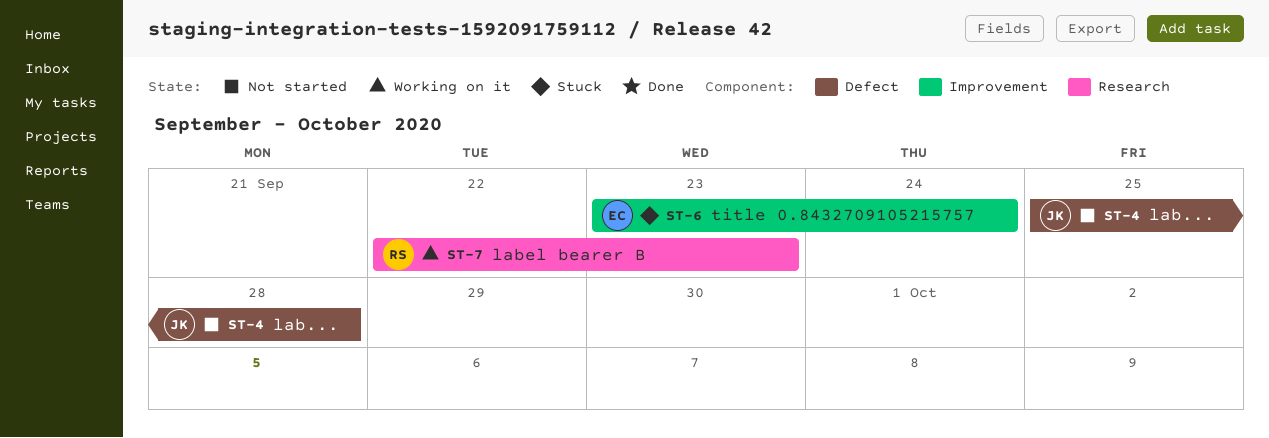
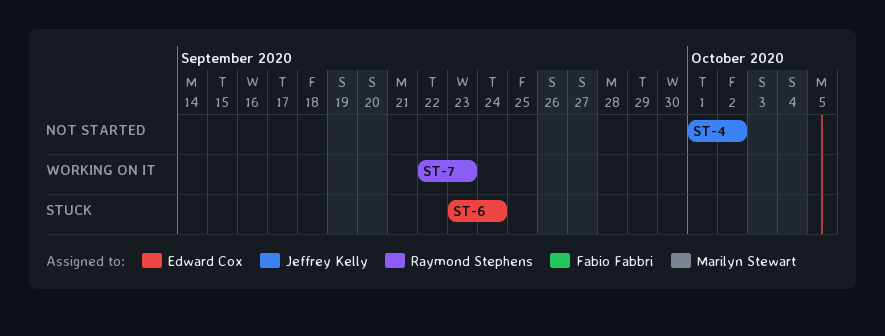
ST-4, start: Sep 25 -> Oct 1
ST-4, due: Sep 28 -> Oct 2

